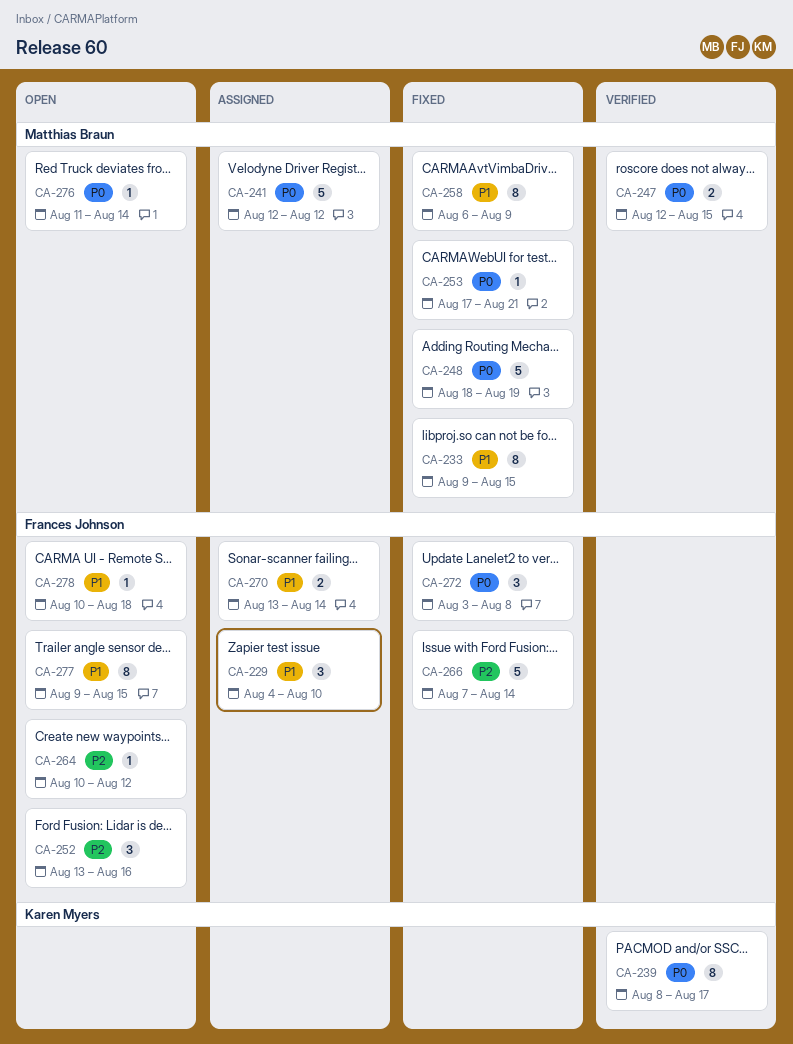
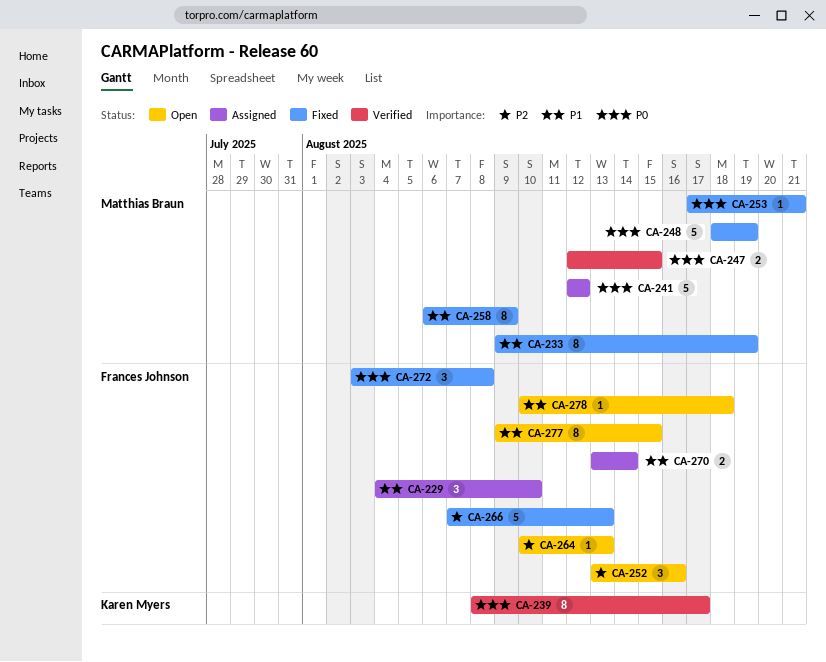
CA-233, due: Aug 15 -> Aug 19
CA-264, due: Aug 12 -> Aug 13
CA-266, due: Aug 14 -> Aug 13
CA-276: present -> none

